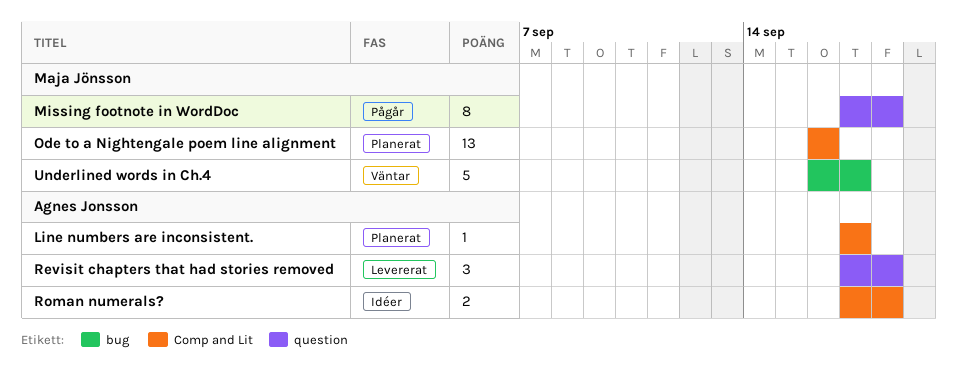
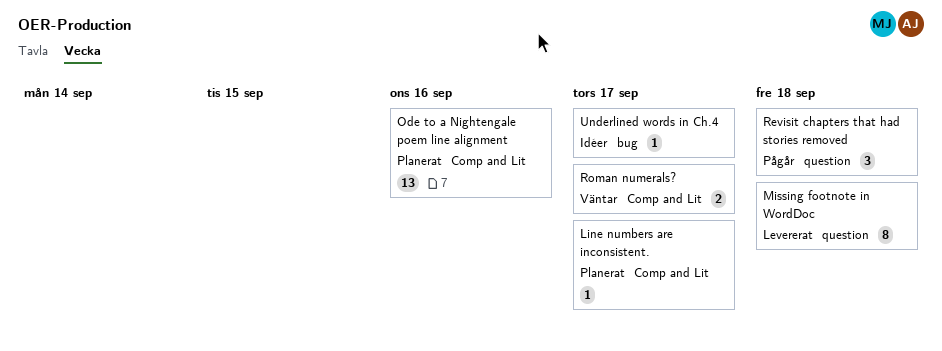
Missing footnote in WordDoc, status: Pågår -> Levererat
Revisit chapters that had stories removed, status: Levererat -> Pågår
Roman numerals?, status: Idéer -> Väntar
Roman numerals?, due: Sep 18 -> Sep 17
Underlined words in Ch.4, status: Väntar -> Idéer
Underlined words in Ch.4, estimate: 5 -> 1

